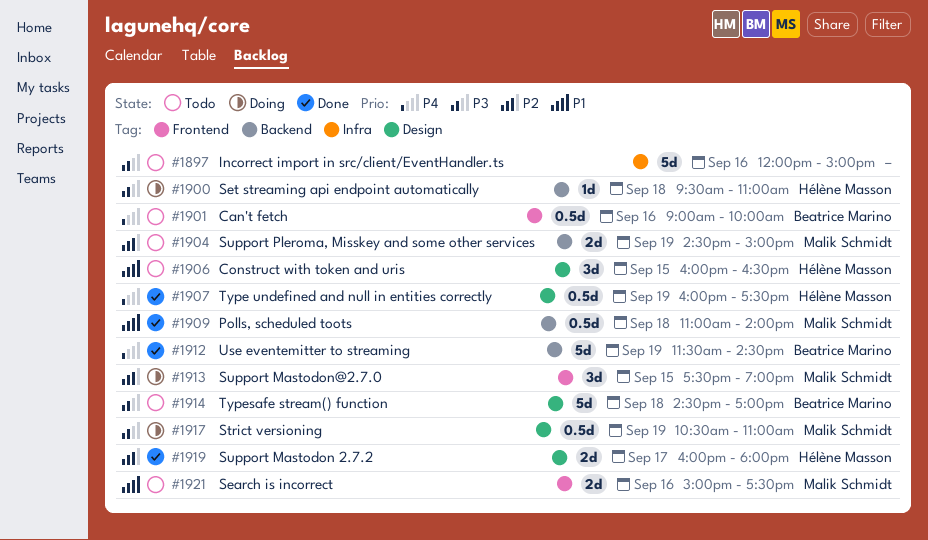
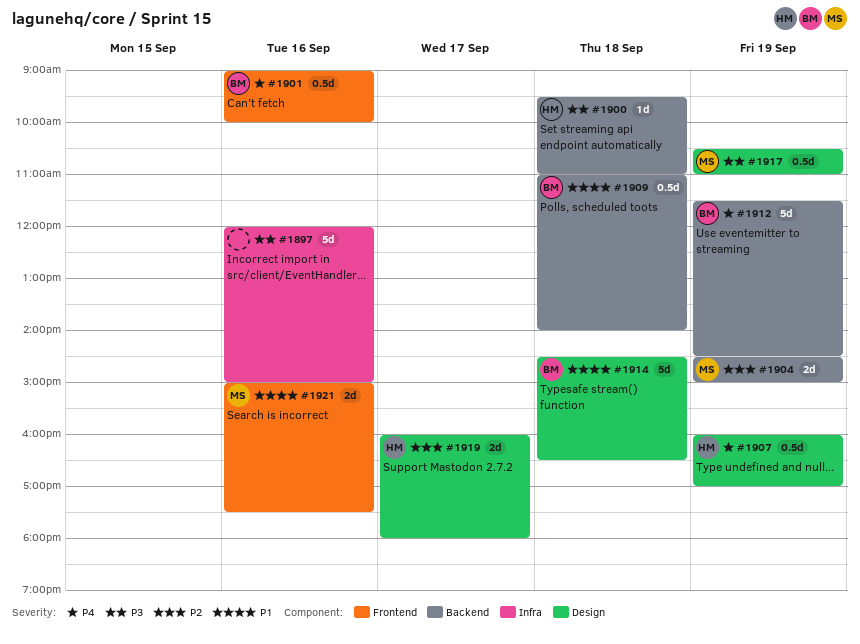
#1906: present -> none
#1907, ends: 17:30 -> 17:00
#1909, owner: Malik Schmidt -> Beatrice Marino
#1913: present -> none
#1914, priority: P3 -> P1
#1914, ends: 17:00 -> 16:30

